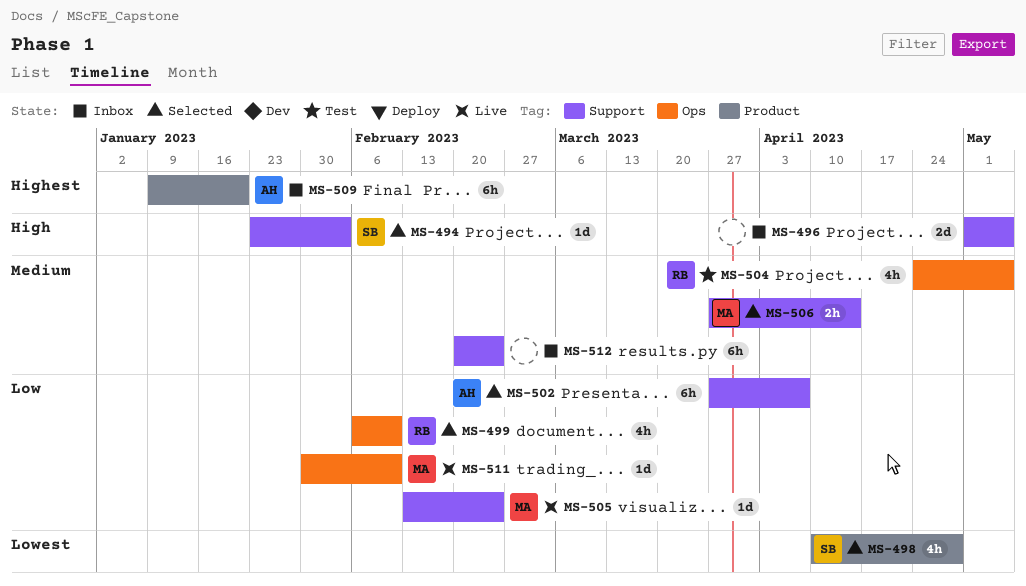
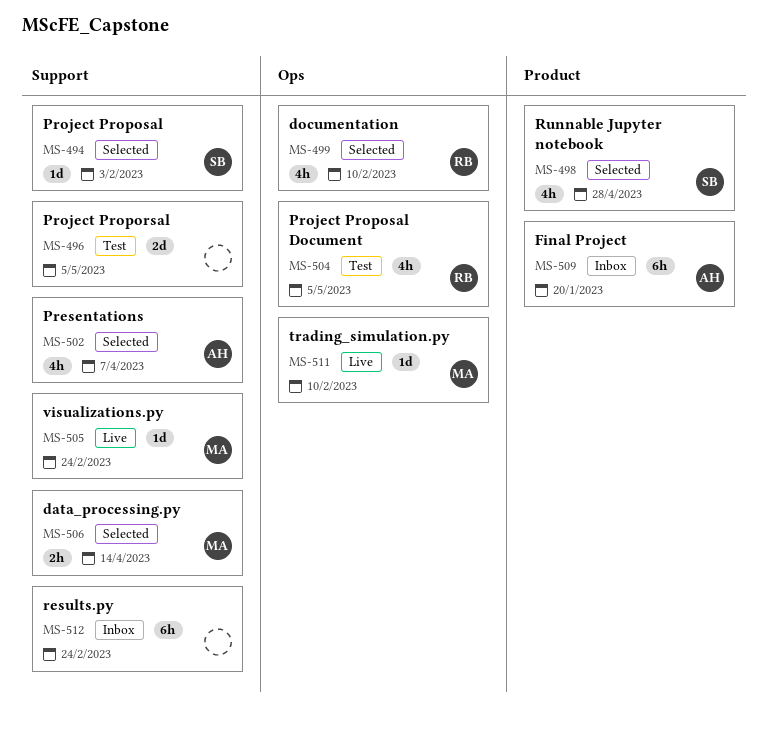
MS-496, status: Inbox -> Test
MS-502, estimate: 6h -> 4h

